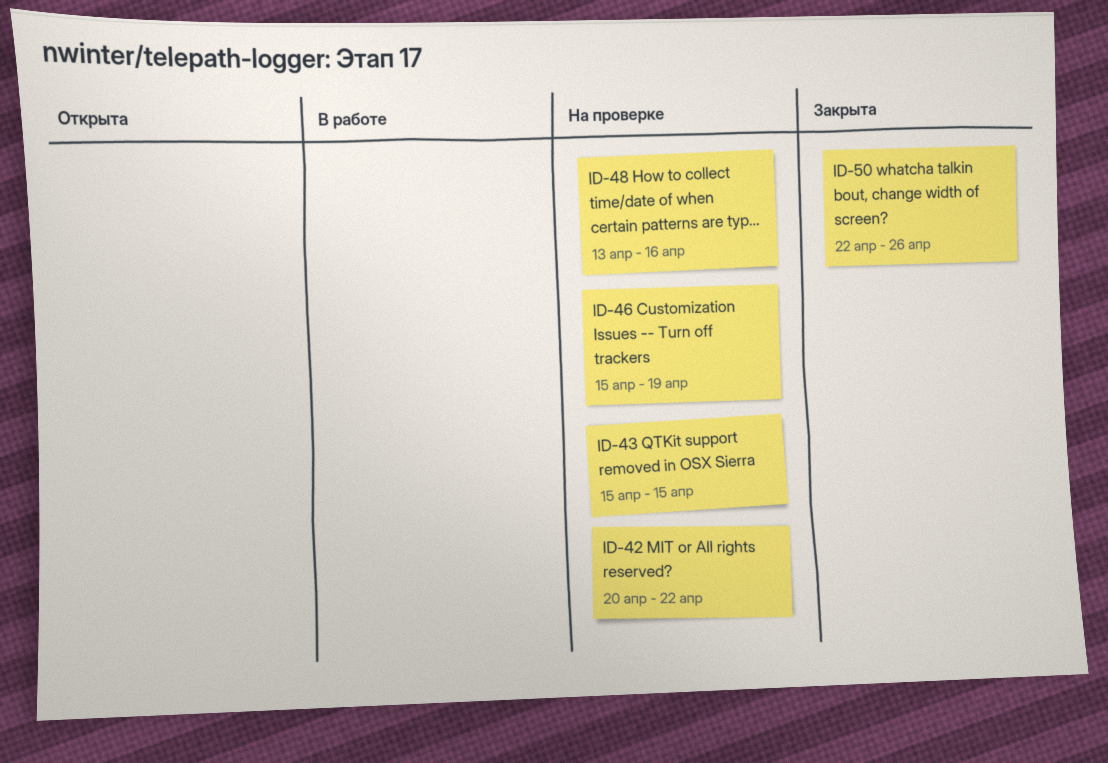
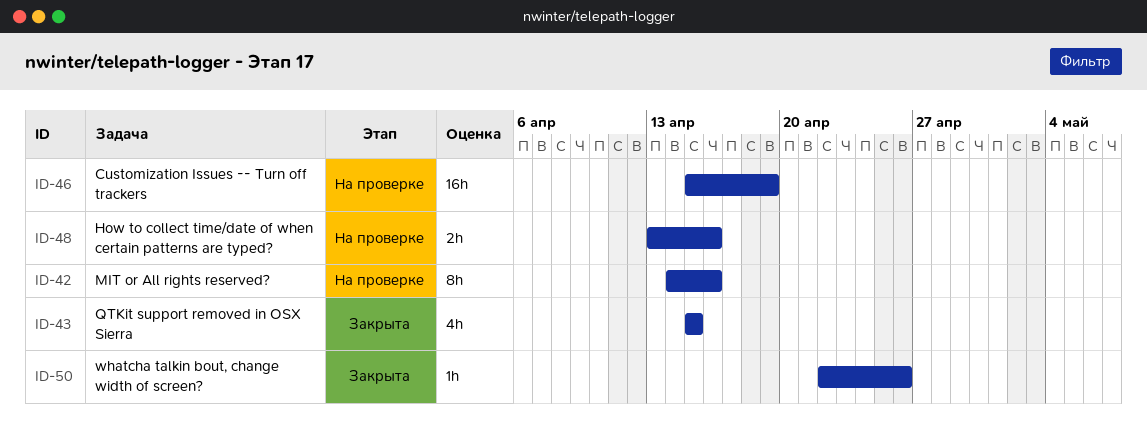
ID-42, start: Apr 20 -> Apr 14
ID-42, due: Apr 22 -> Apr 16
ID-43, status: На проверке -> Закрыта

